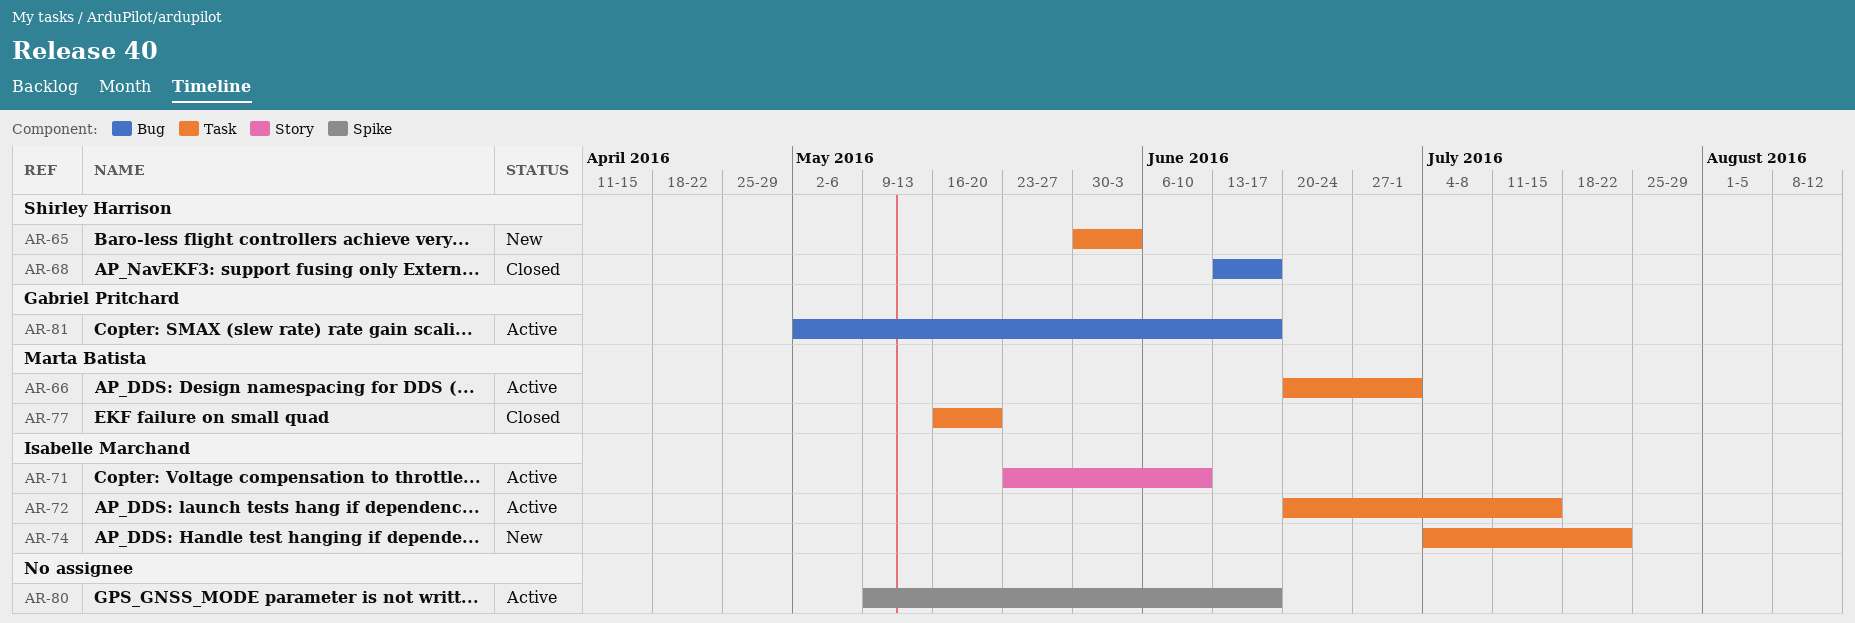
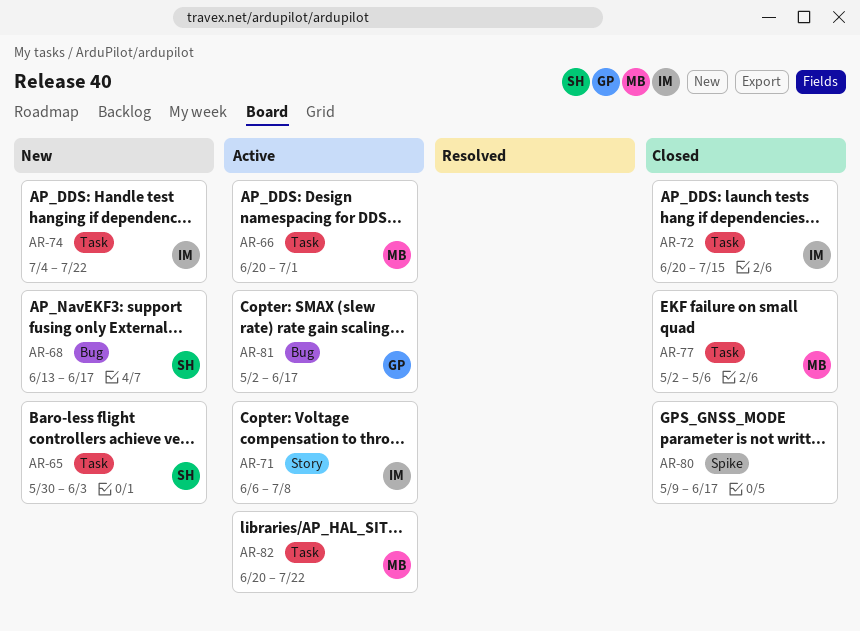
AR-68, status: Closed -> New
AR-71, start: May 23 -> Jun 6
AR-71, due: Jun 10 -> Jul 8
AR-72, status: Active -> Closed
AR-77, start: May 16 -> May 2
AR-77, due: May 20 -> May 6
AR-80, status: Active -> Closed
AR-82: none -> present

